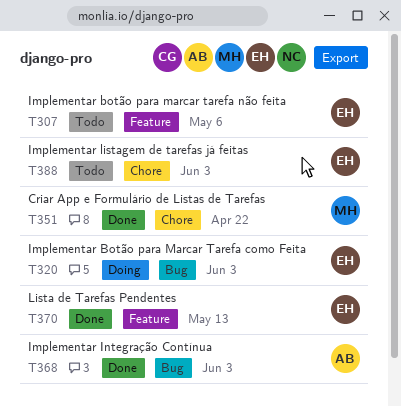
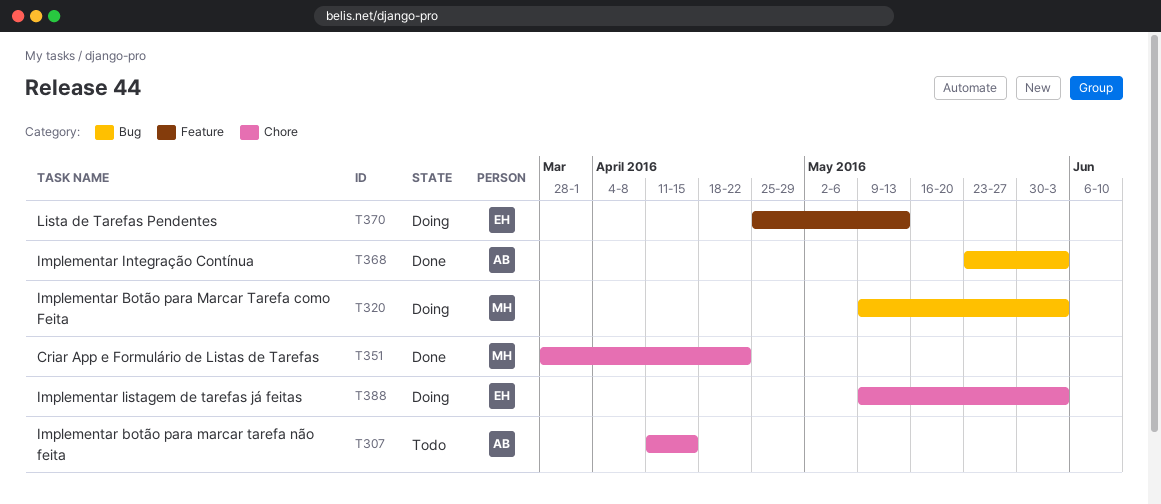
T307, owner: EH -> AB
T307, label: Feature -> Chore
T307, due: May 6 -> Apr 15
T320, owner: EH -> MH
T370, status: Done -> Doing
T388, status: Todo -> Doing

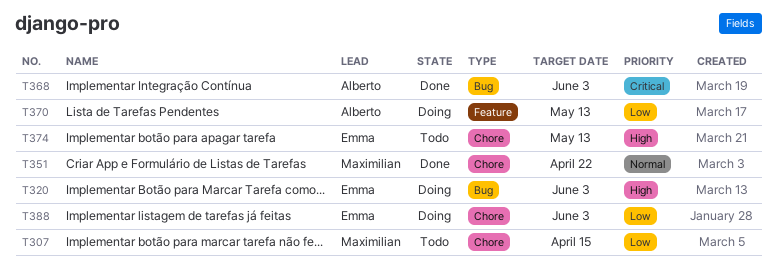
T307, owner: Alberto -> Maximilian
T320, owner: Maximilian -> Emma
T370, owner: Emma -> Alberto
T374: none -> present

